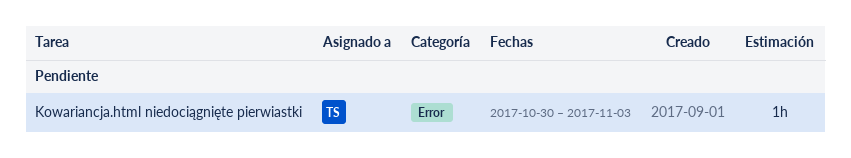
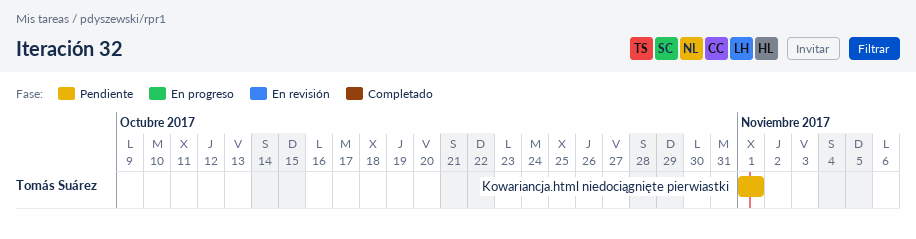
Kowariancja.html niedociągnięte pierwiastki, start: Oct 30 -> Nov 1
Kowariancja.html niedociągnięte pierwiastki, due: Nov 3 -> Nov 1

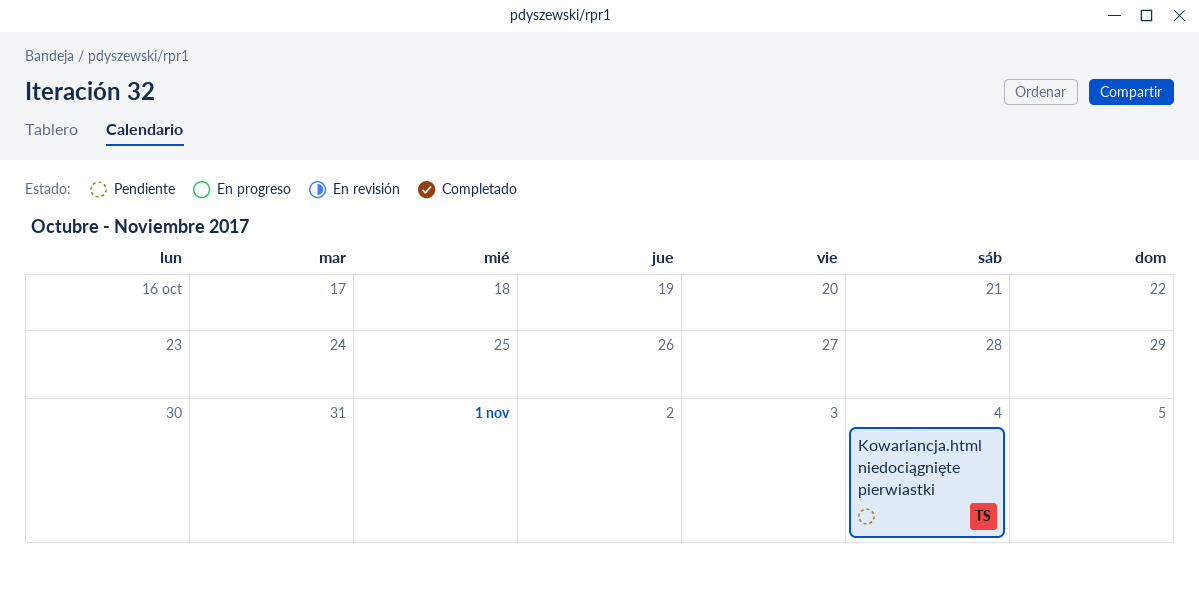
Kowariancja.html niedociągnięte pierwiastki, due: Nov 1 -> Nov 4

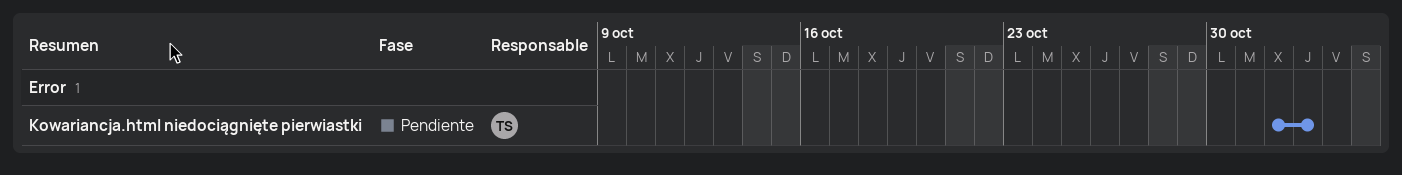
Kowariancja.html niedociągnięte pierwiastki, due: Nov 4 -> Nov 2

